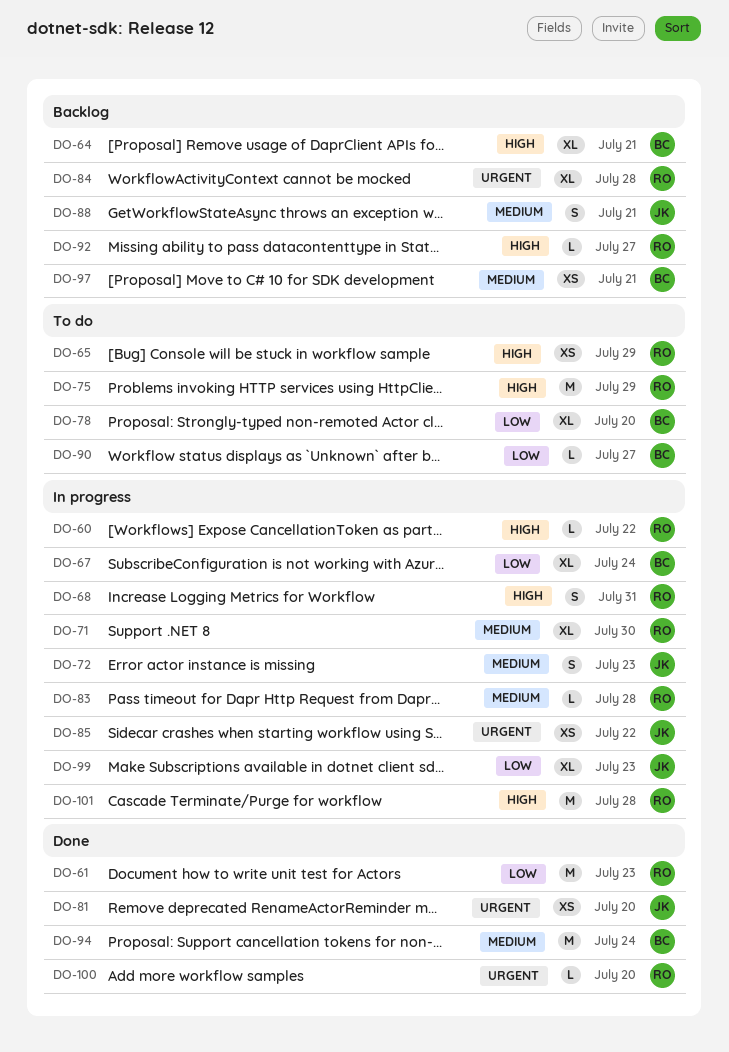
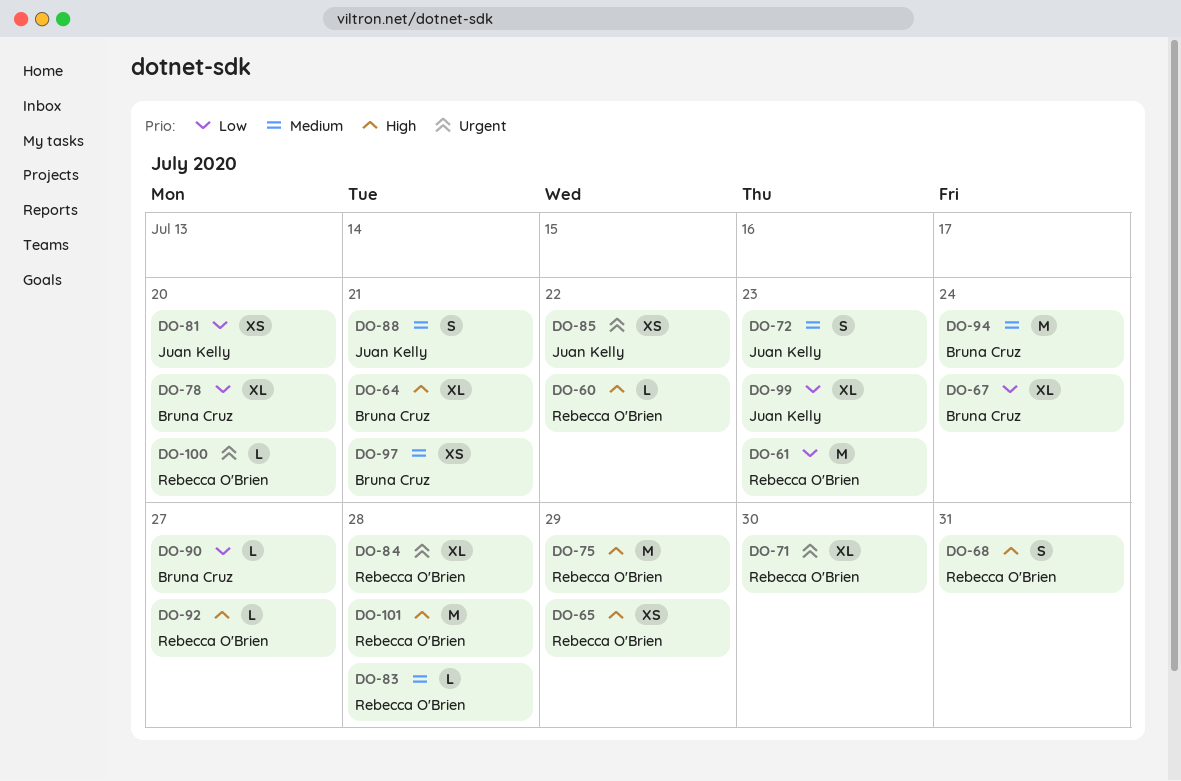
DO-71, priority: Medium -> Urgent
DO-81, priority: Urgent -> Low

